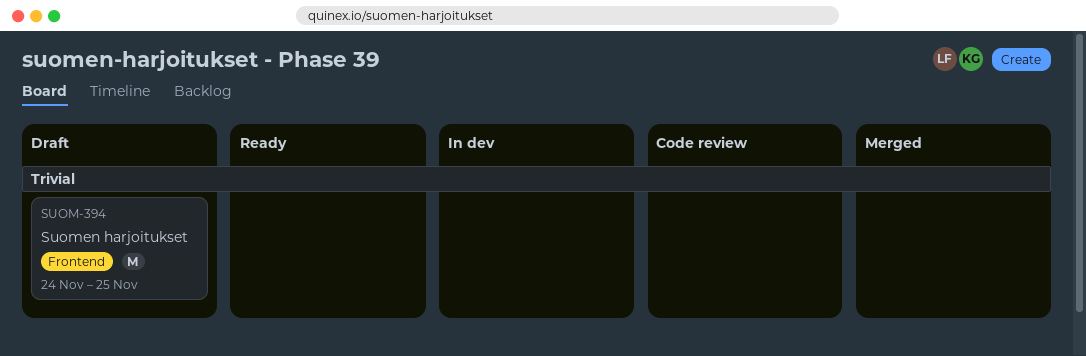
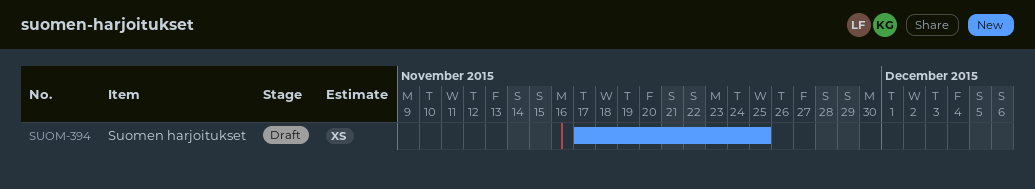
SUOM-394, estimate: M -> XS
SUOM-394, start: Nov 24 -> Nov 17

